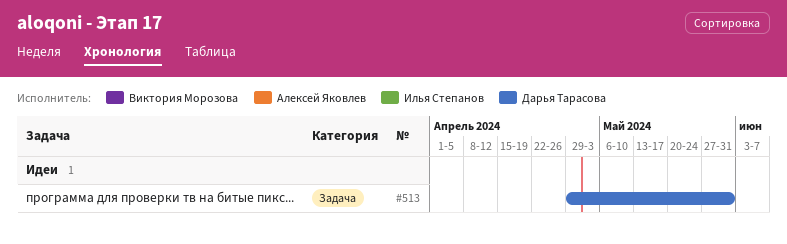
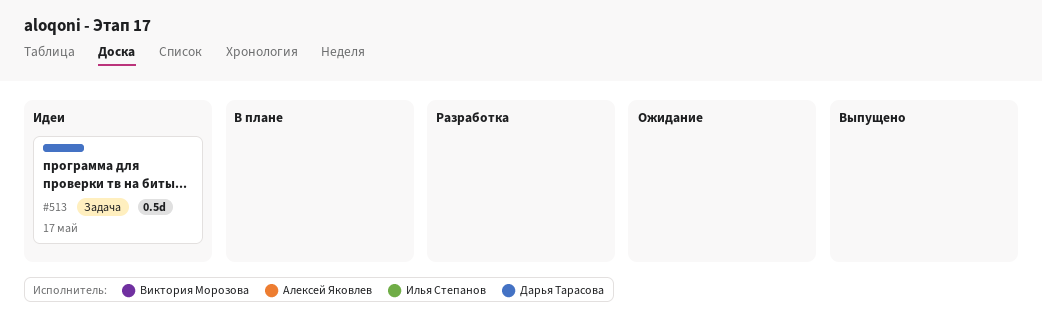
#513, due: May 31 -> May 17

